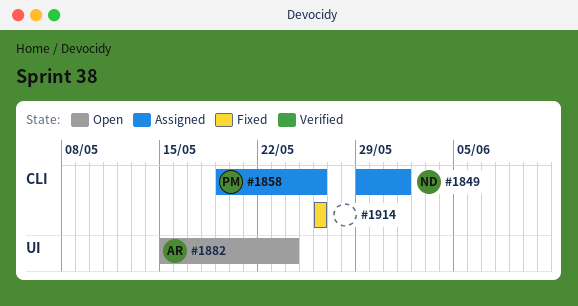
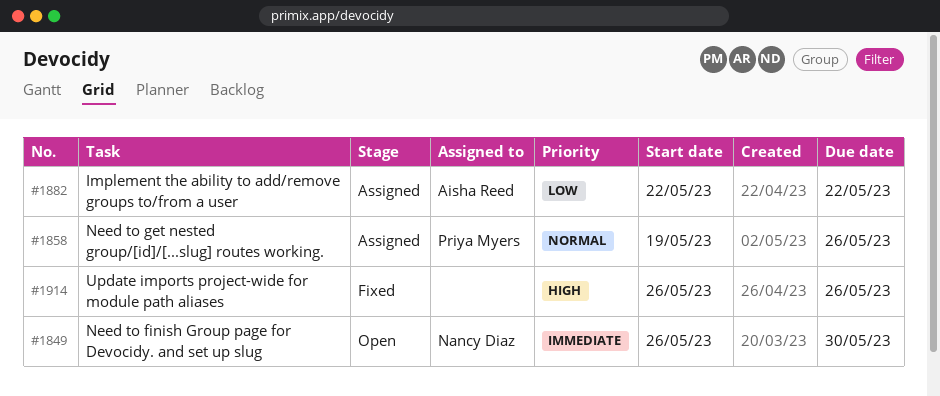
#1849, status: Assigned -> Open
#1849, start: May 29 -> May 26
#1849, due: Jun 1 -> May 30
#1882, status: Open -> Assigned
#1882, start: May 15 -> May 22
#1882, due: May 24 -> May 22

